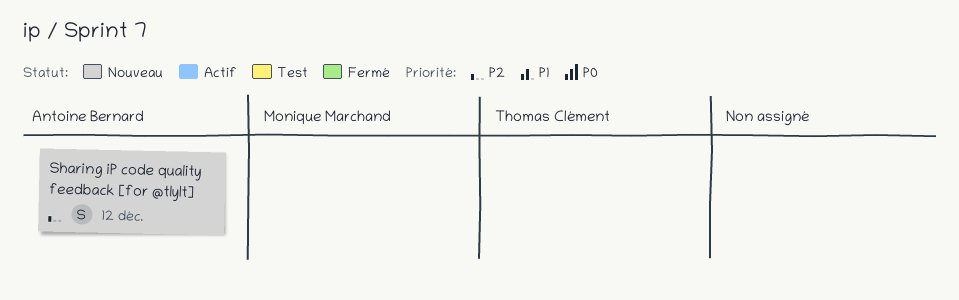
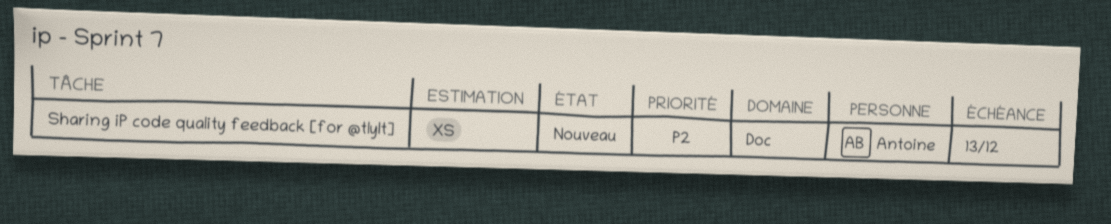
Sharing iP code quality feedback [for @tlylt], estimate: S -> XS
Sharing iP code quality feedback [for @tlylt], due: Dec 12 -> Dec 13

